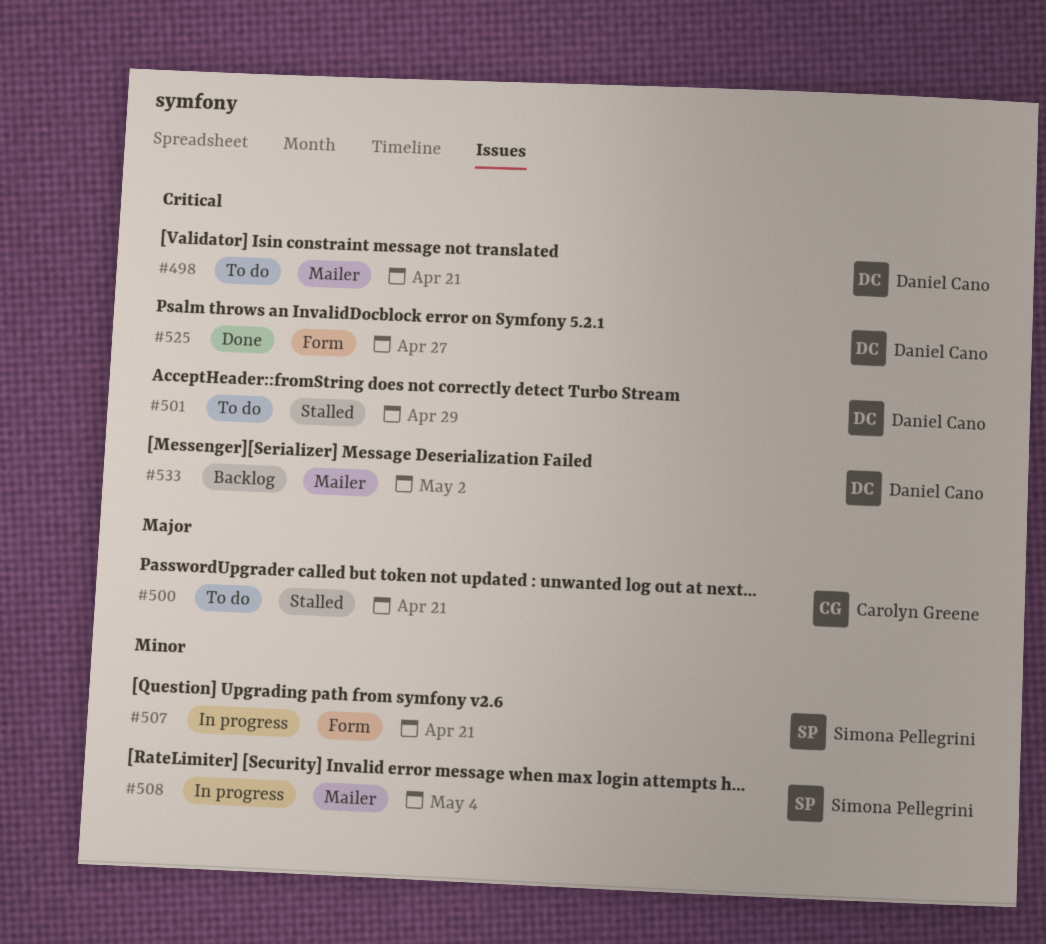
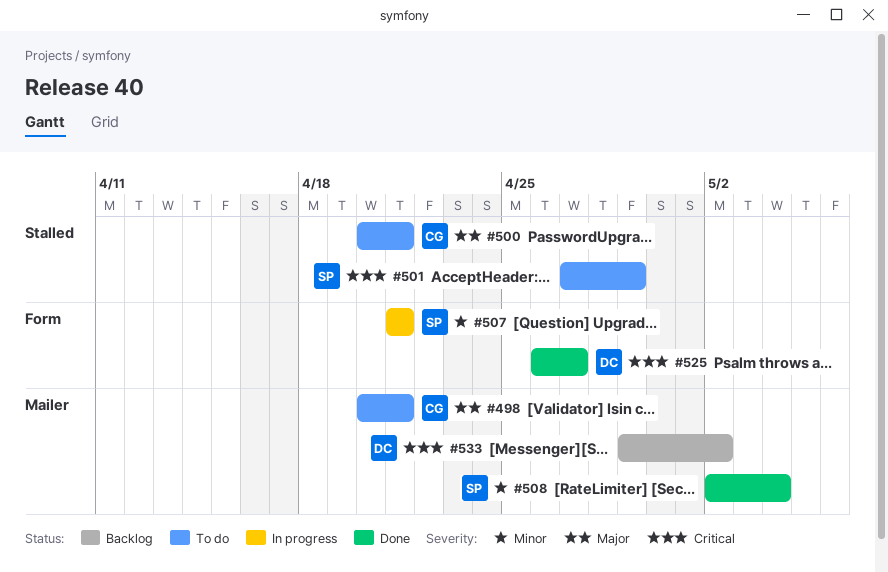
#498, owner: Daniel Cano -> Carolyn Greene
#498, priority: Critical -> Major
#501, owner: Daniel Cano -> Simona Pellegrini
#508, status: In progress -> Done

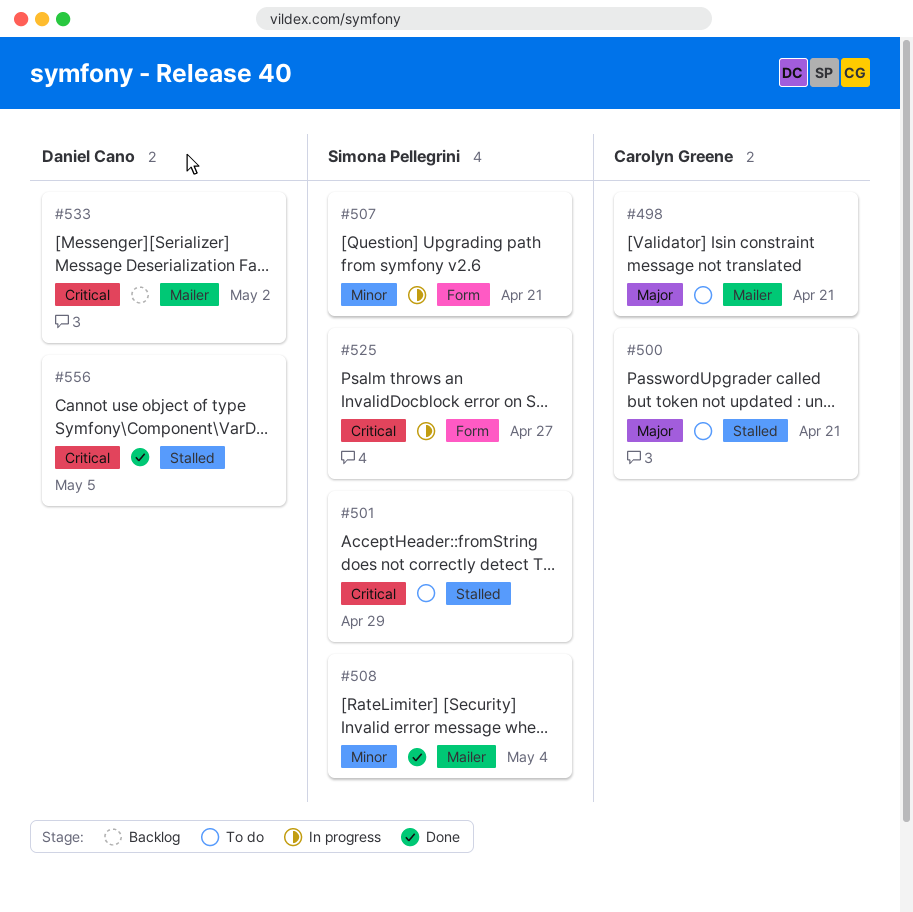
#525, status: Done -> In progress
#525, owner: Daniel Cano -> Simona Pellegrini
#556: none -> present

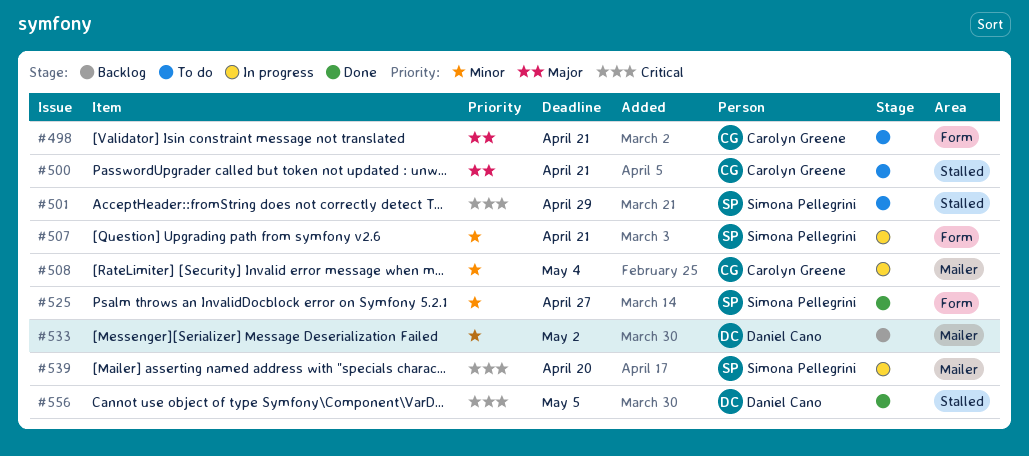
#498, label: Mailer -> Form
#508, status: Done -> In progress
#508, owner: Simona Pellegrini -> Carolyn Greene
#525, status: In progress -> Done
#525, priority: Critical -> Minor
#533, priority: Critical -> Minor
#539: none -> present

